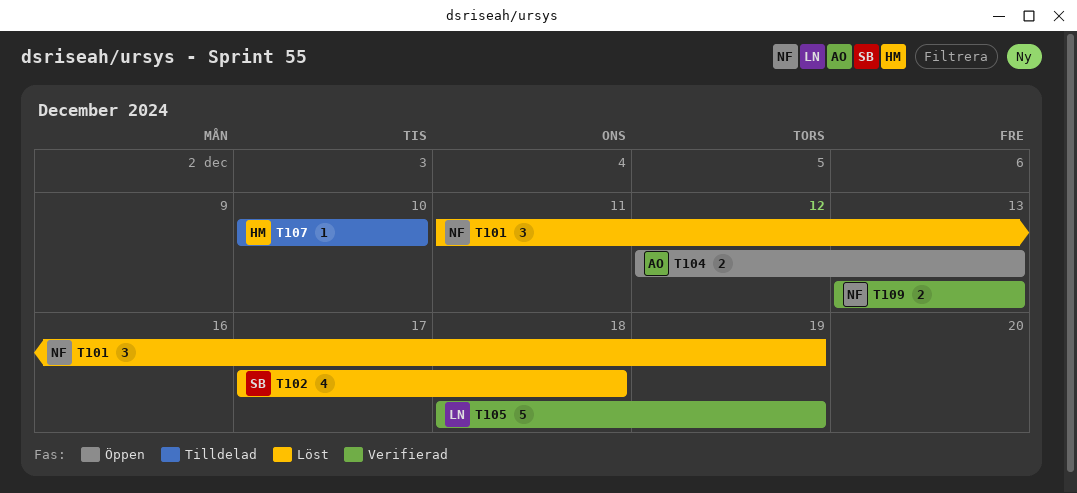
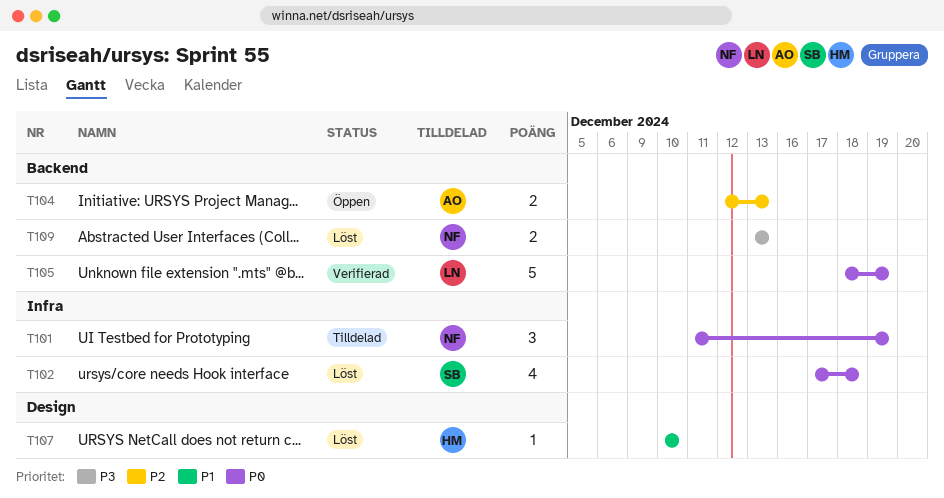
T101, status: Löst -> Tilldelad
T107, status: Tilldelad -> Löst
T109, status: Verifierad -> Löst

